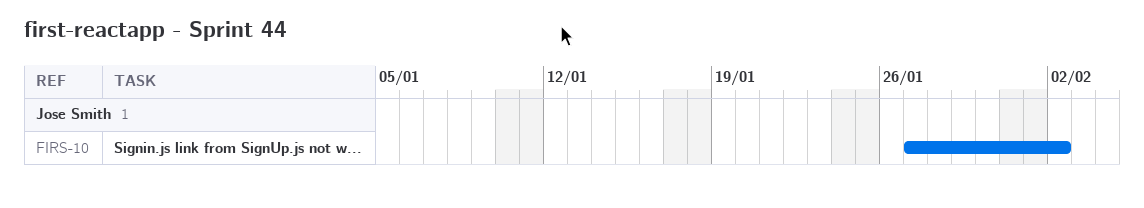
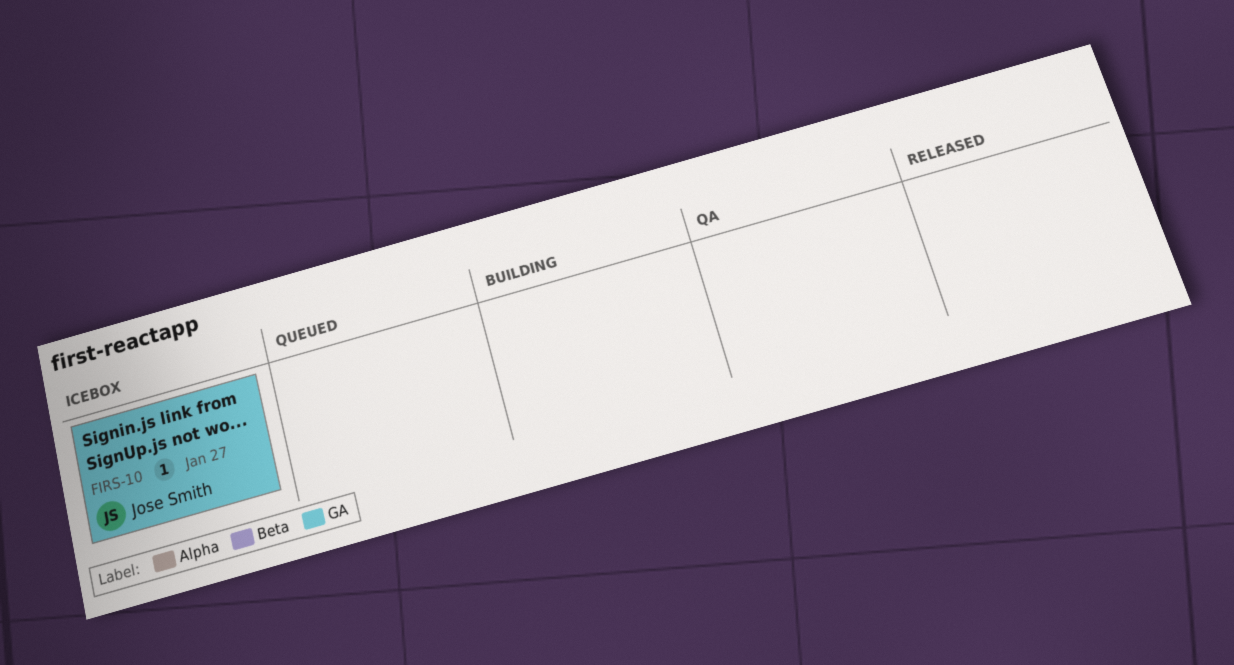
FIRS-10, due: Feb 2 -> Jan 27

